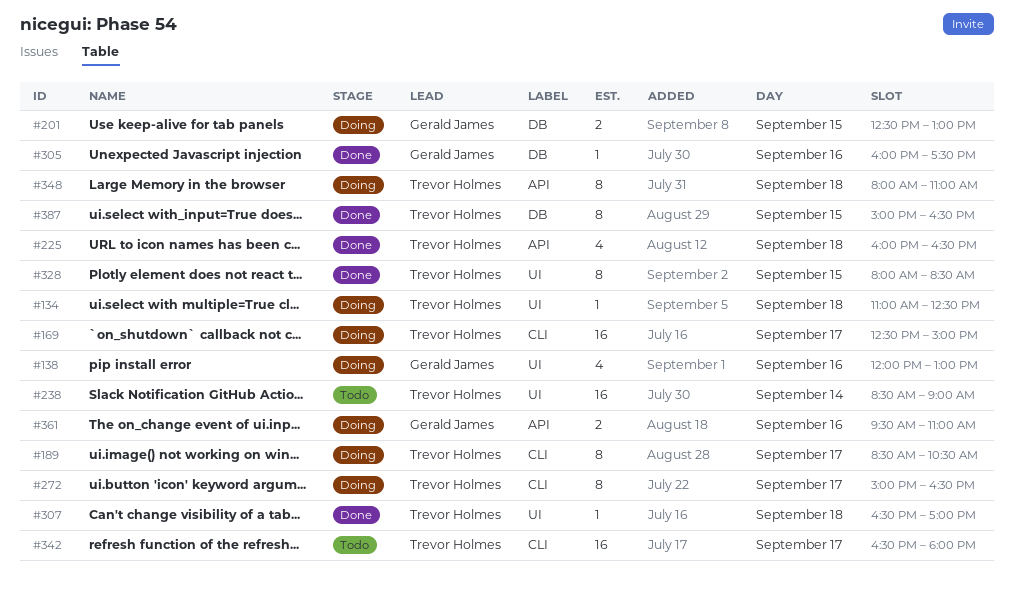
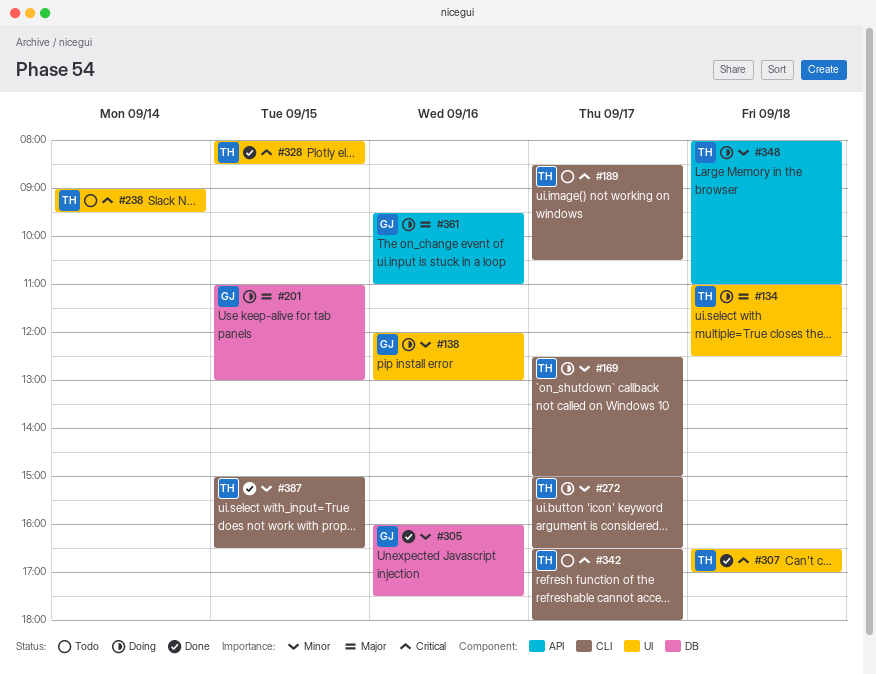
#189, status: Doing -> Todo
#201, begins: 12:30 -> 11:00
#225: present -> none
#238, begins: 08:30 -> 09:00
#238, ends: 09:00 -> 09:30
#387, label: DB -> CLI

